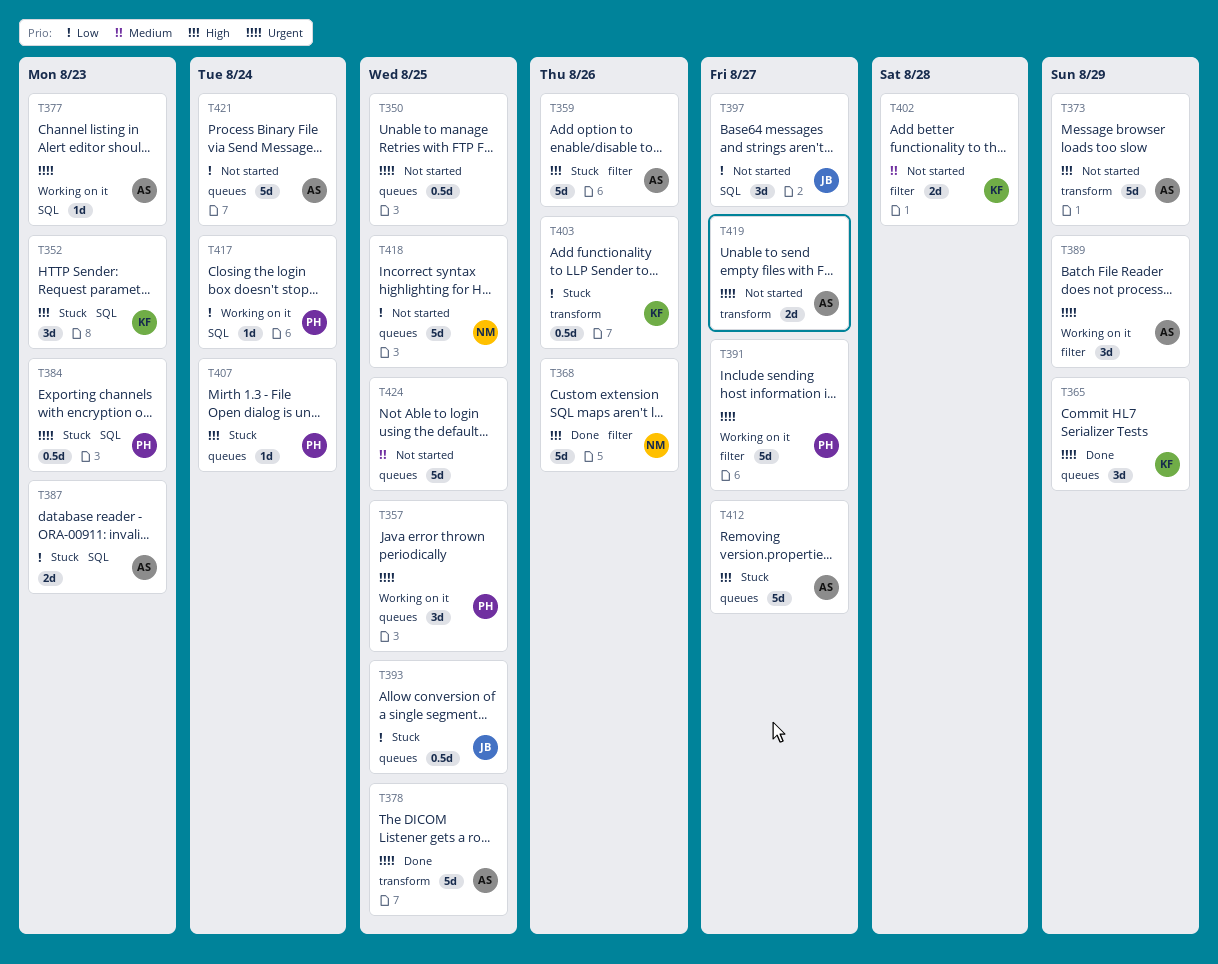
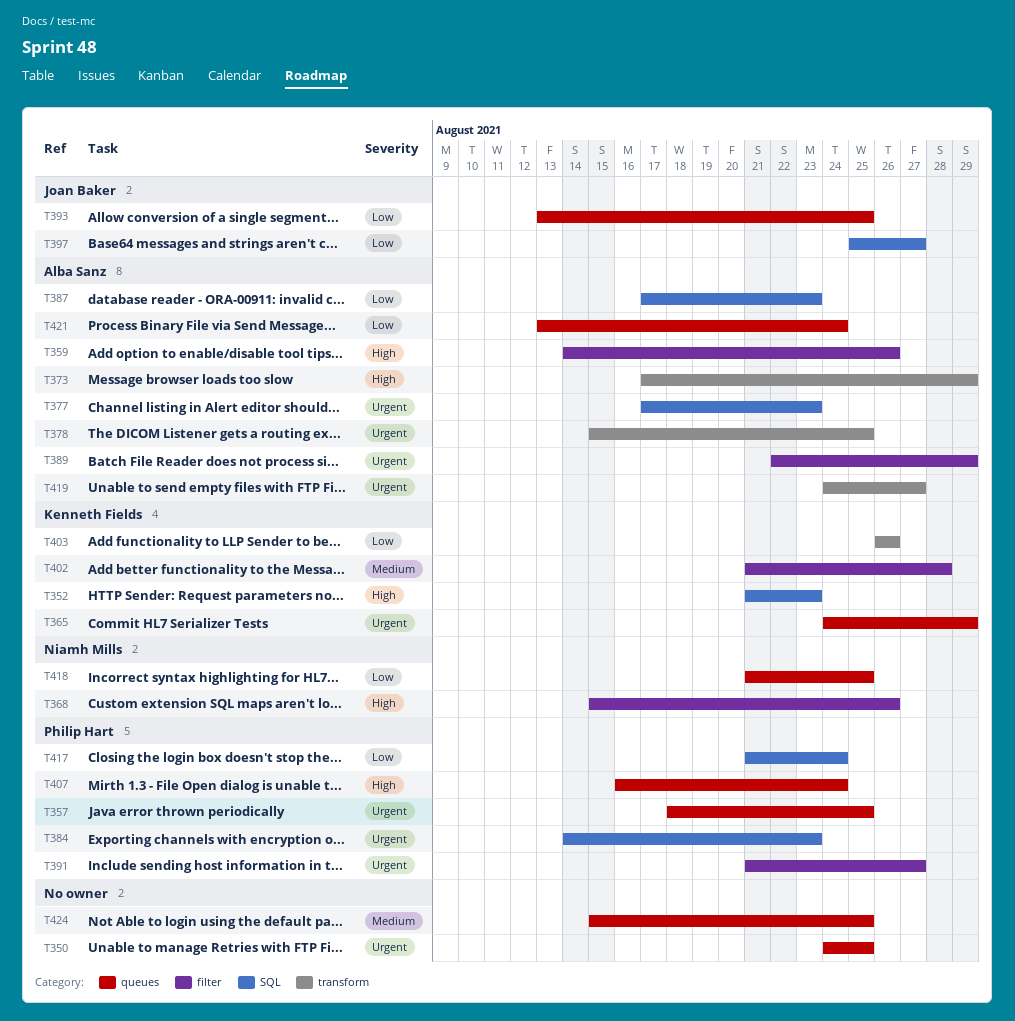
T412: present -> none

